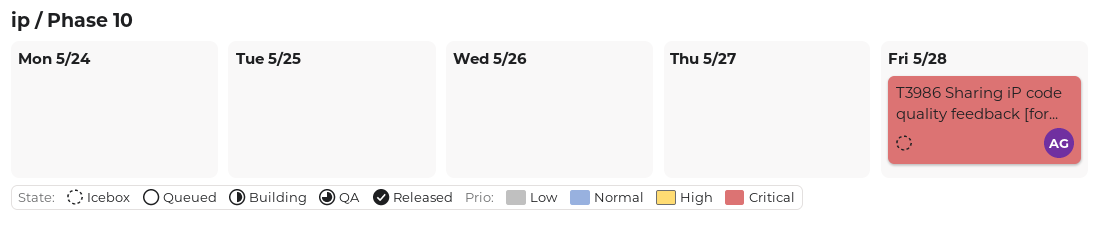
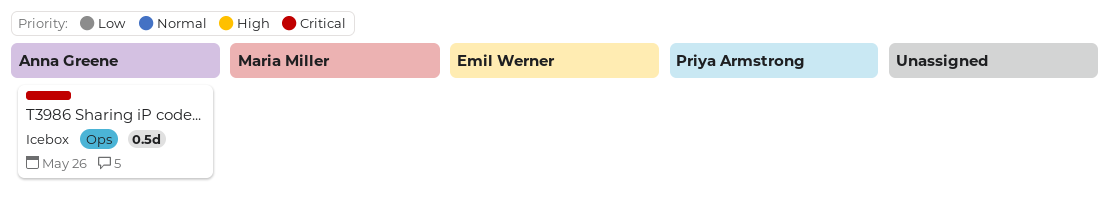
T3986, due: May 28 -> May 26

